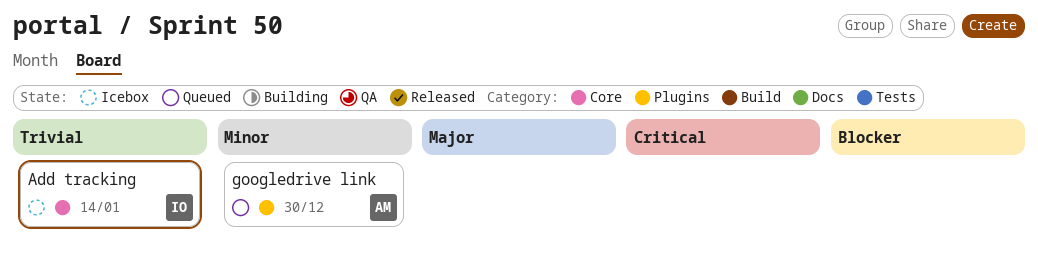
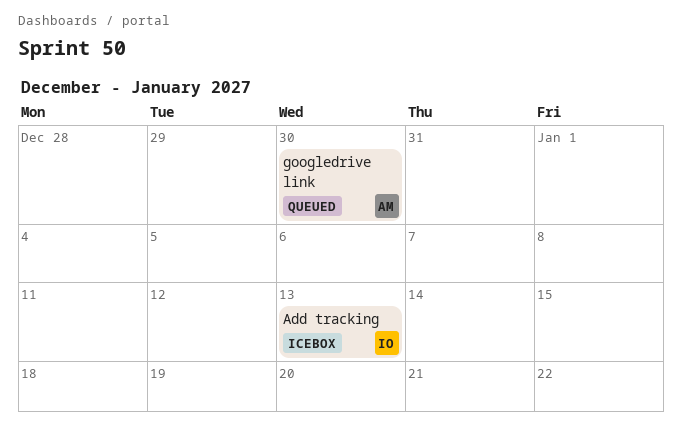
Add tracking, due: Jan 14 -> Jan 13

